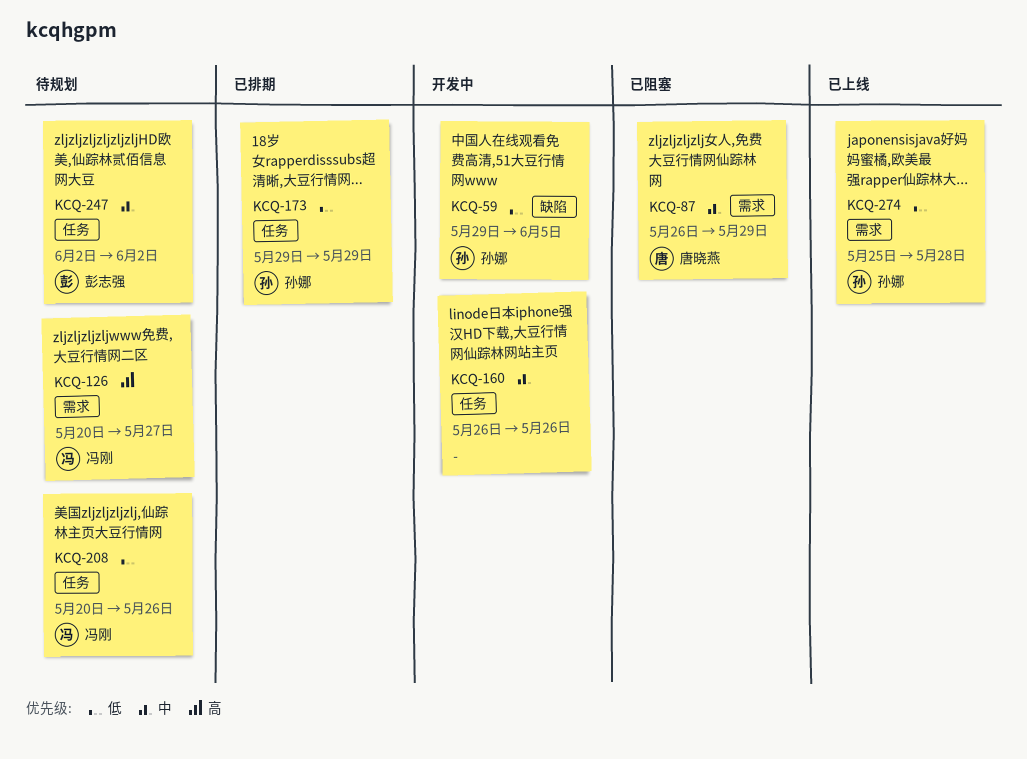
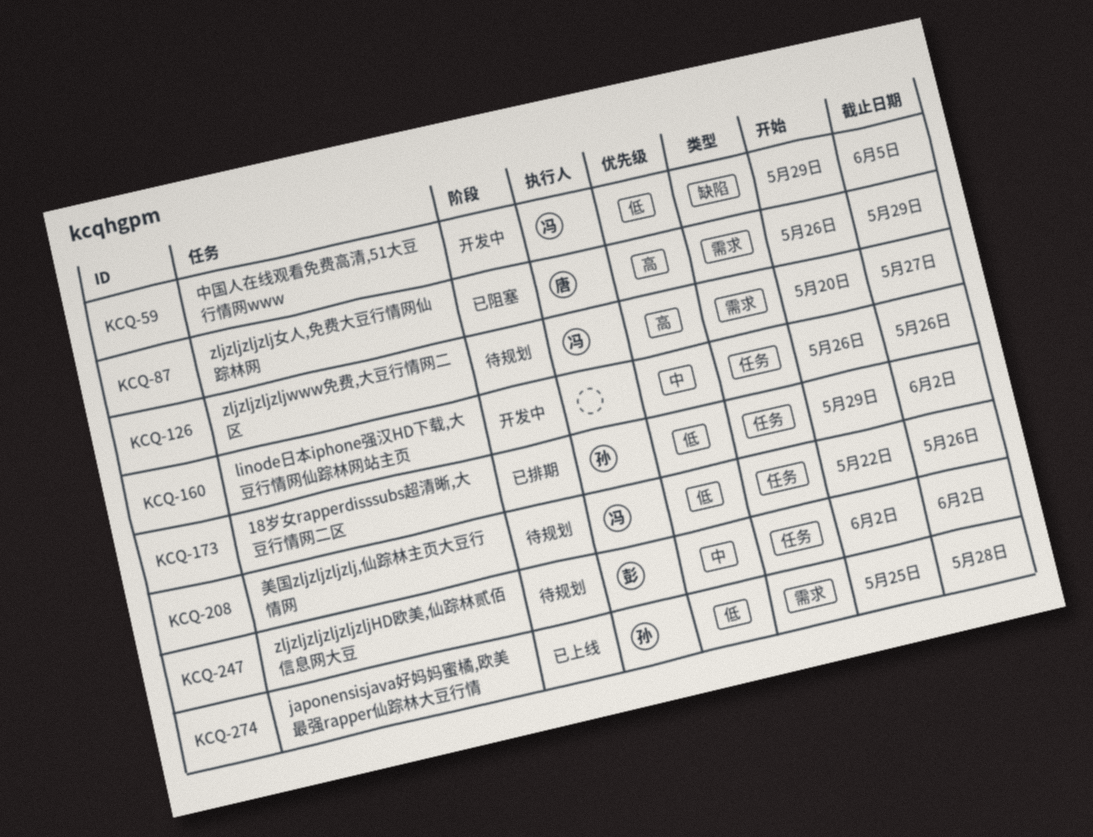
KCQ-59, owner: 孙娜 -> 冯刚
KCQ-87, priority: 中 -> 高
KCQ-173, due: May 29 -> Jun 2
KCQ-208, start: May 20 -> May 22

